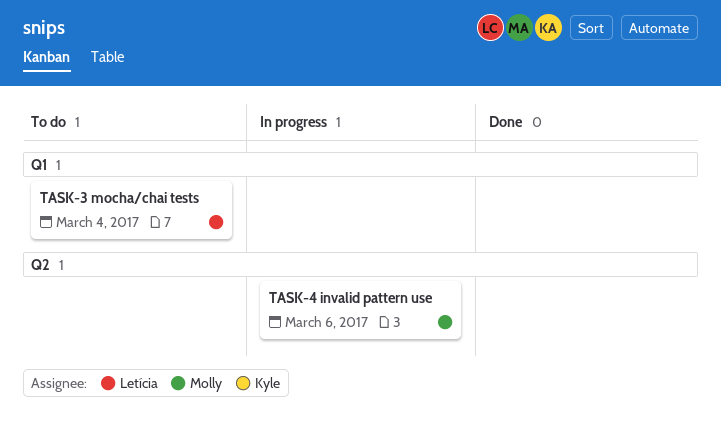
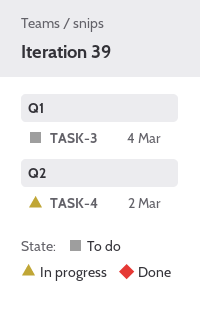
TASK-4, due: Mar 6 -> Mar 2

